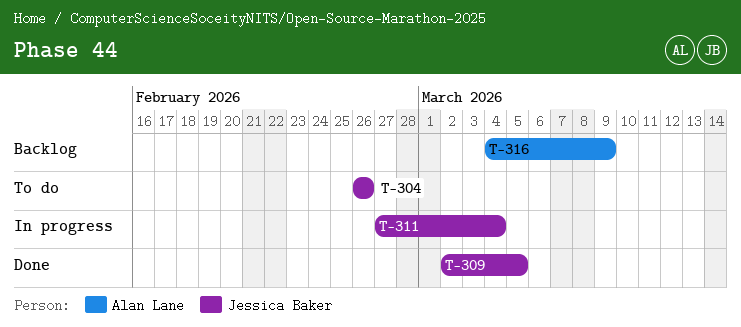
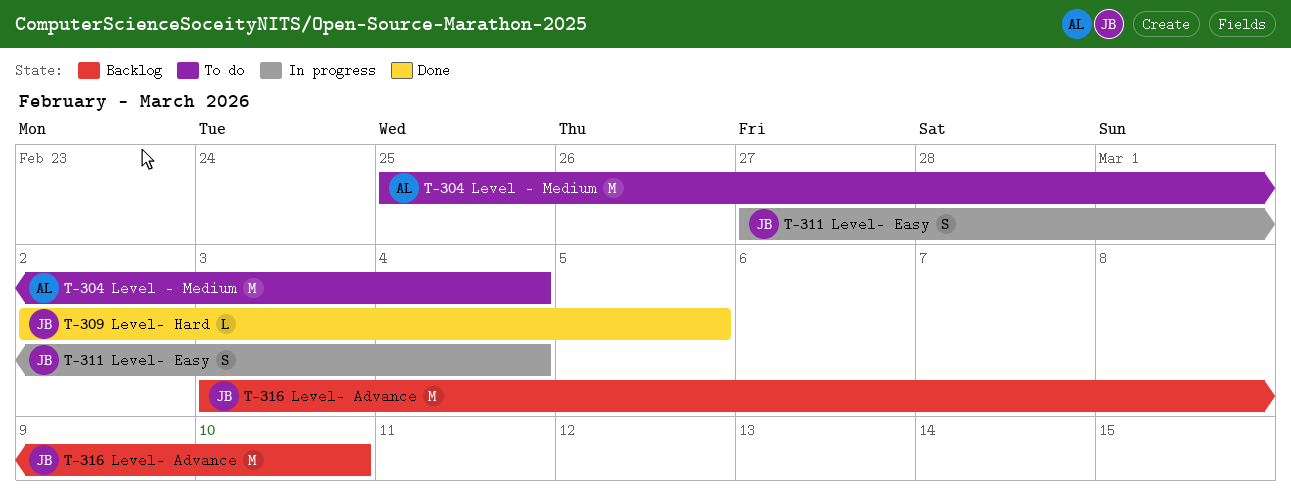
T-304, owner: Jessica Baker -> Alan Lane
T-304, start: Feb 26 -> Feb 25
T-304, due: Feb 26 -> Mar 4
T-316, owner: Alan Lane -> Jessica Baker
T-316, start: Mar 4 -> Mar 3
T-316, due: Mar 9 -> Mar 10

